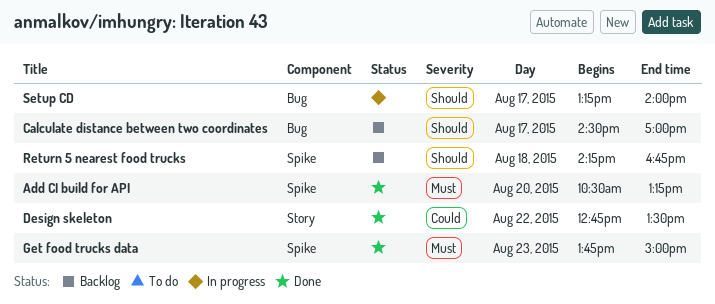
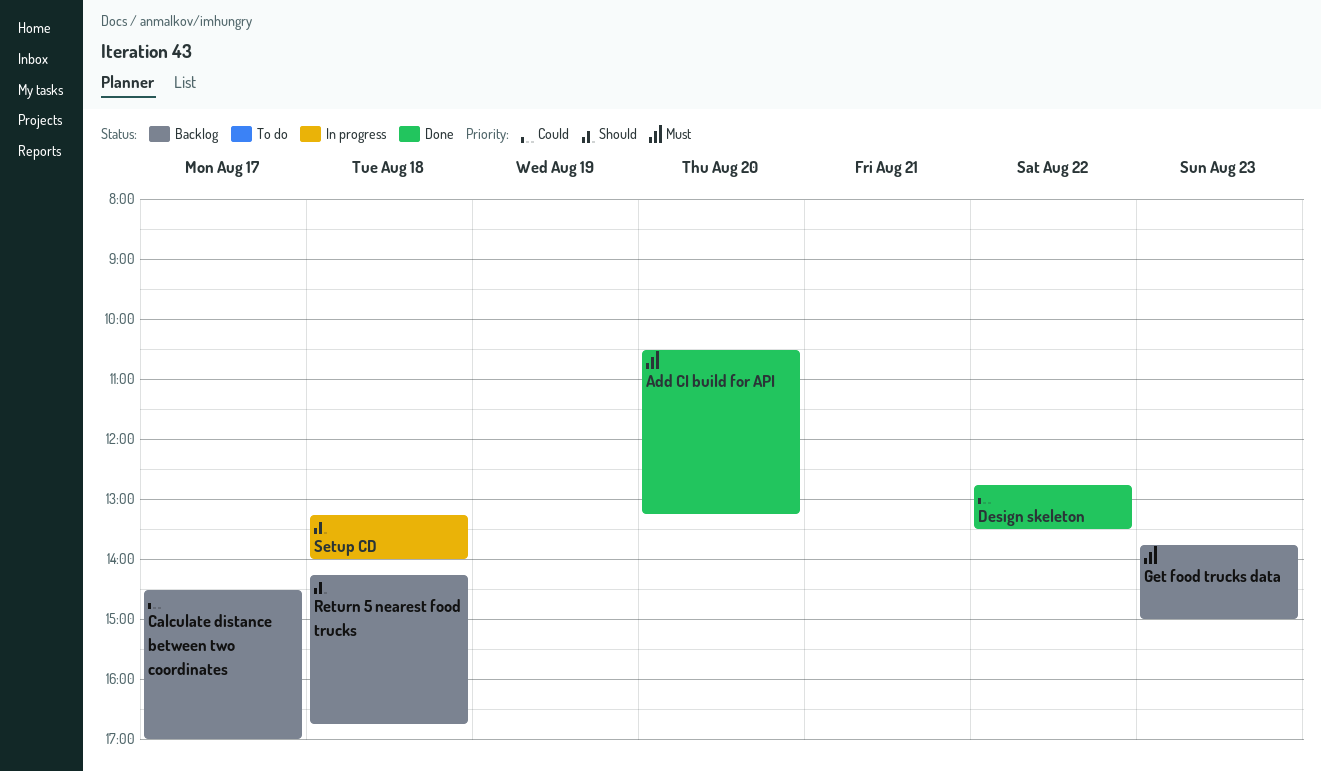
Calculate distance between two coordinates, priority: Should -> Could
Get food trucks data, status: Done -> Backlog
Setup CD, day: Aug 17 -> Aug 18

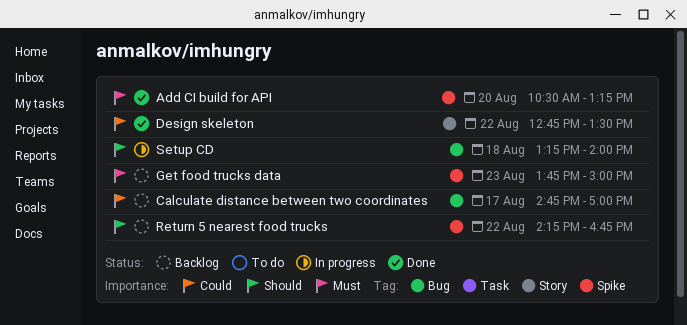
Calculate distance between two coordinates, begins: 14:30 -> 14:45
Return 5 nearest food trucks, day: Aug 18 -> Aug 22

